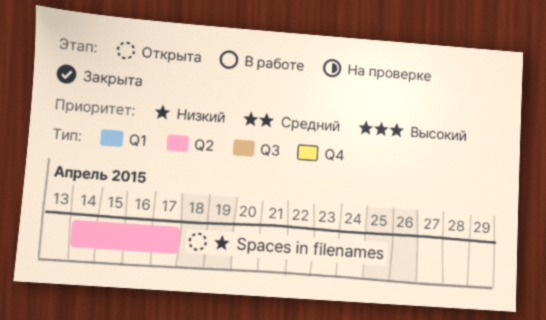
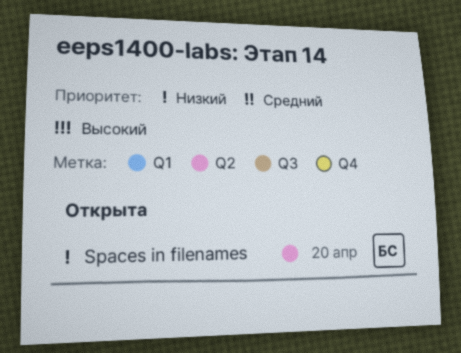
Spaces in filenames, due: Apr 17 -> Apr 20

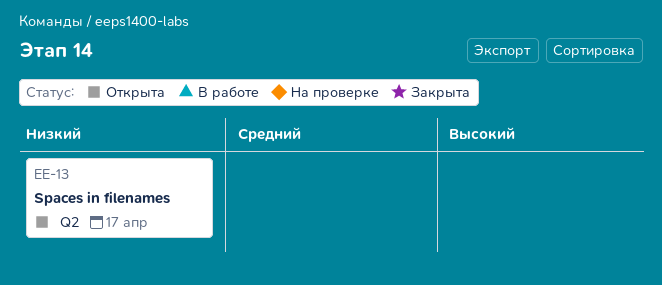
Spaces in filenames, due: Apr 20 -> Apr 17

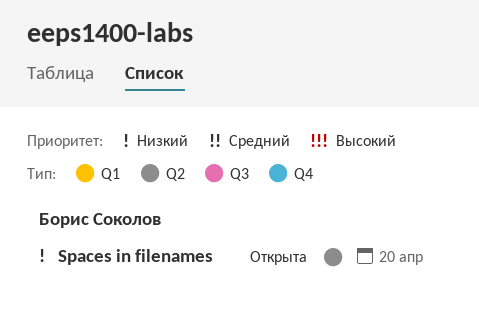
Spaces in filenames, due: Apr 17 -> Apr 20

